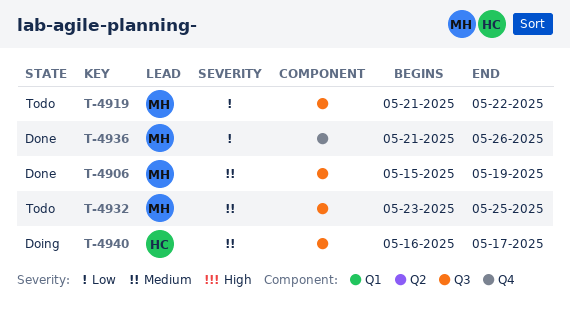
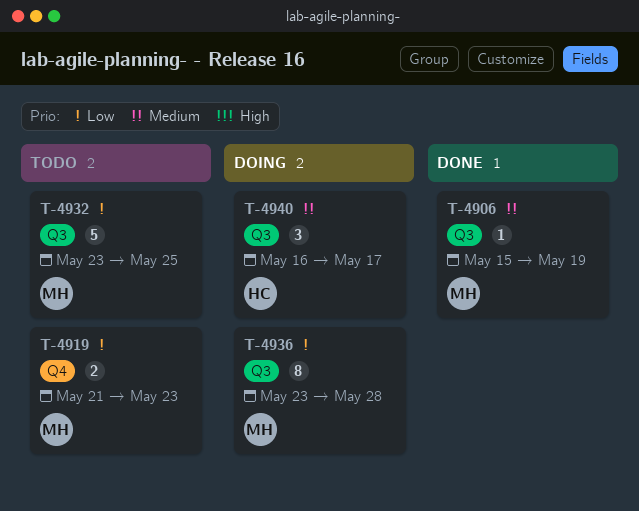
T-4919, label: Q3 -> Q4
T-4919, due: May 22 -> May 23
T-4932, priority: Medium -> Low
T-4936, status: Done -> Doing
T-4936, label: Q4 -> Q3
T-4936, start: May 21 -> May 23
T-4936, due: May 26 -> May 28

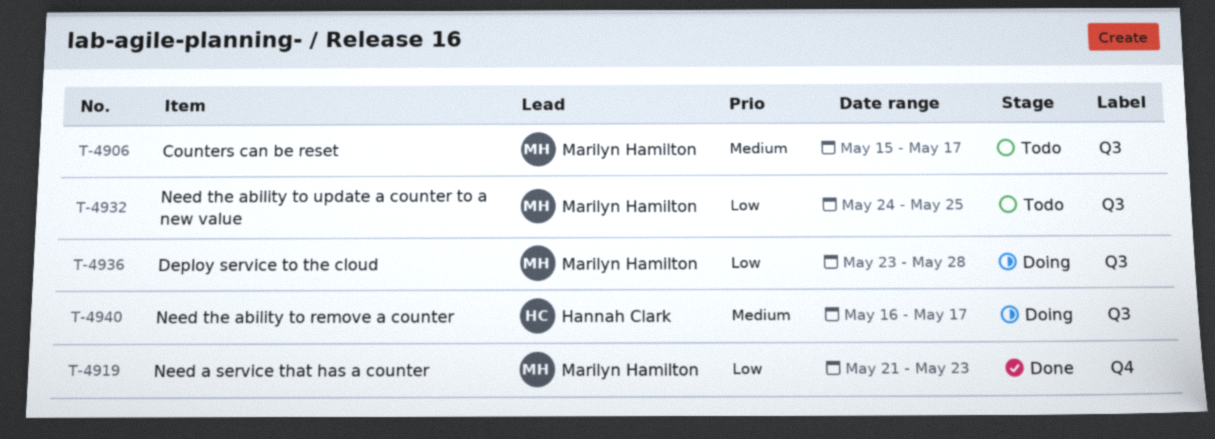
T-4906, status: Done -> Todo
T-4906, due: May 19 -> May 17
T-4919, status: Todo -> Done
T-4932, start: May 23 -> May 24

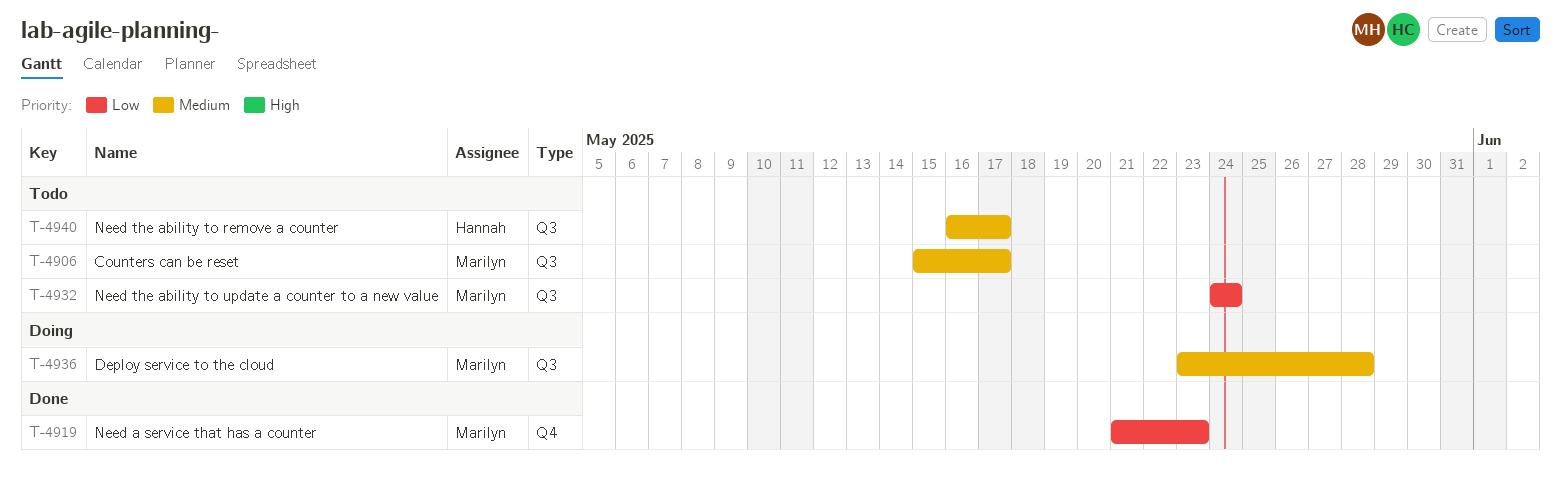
T-4932, due: May 25 -> May 24
T-4936, priority: Low -> Medium
T-4940, status: Doing -> Todo

